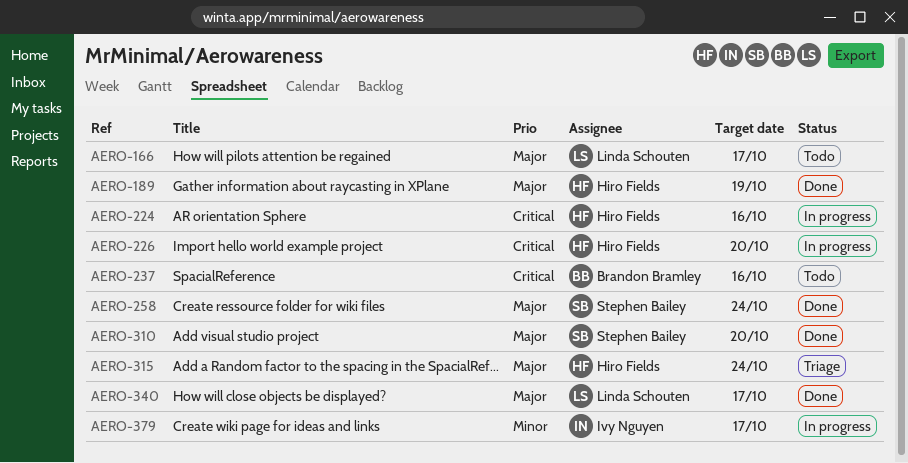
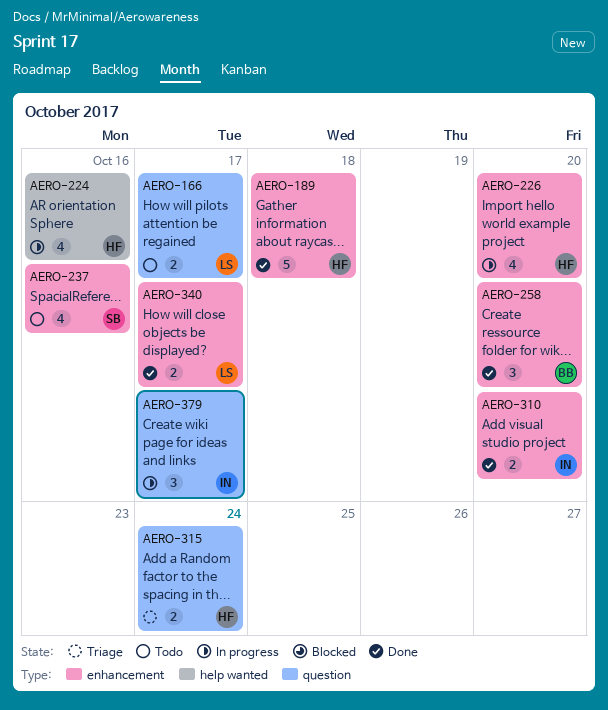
AERO-189, due: Oct 19 -> Oct 18
AERO-237, owner: Brandon Bramley -> Stephen Bailey
AERO-258, owner: Stephen Bailey -> Brandon Bramley
AERO-258, due: Oct 24 -> Oct 20
AERO-310, owner: Stephen Bailey -> Ivy Nguyen

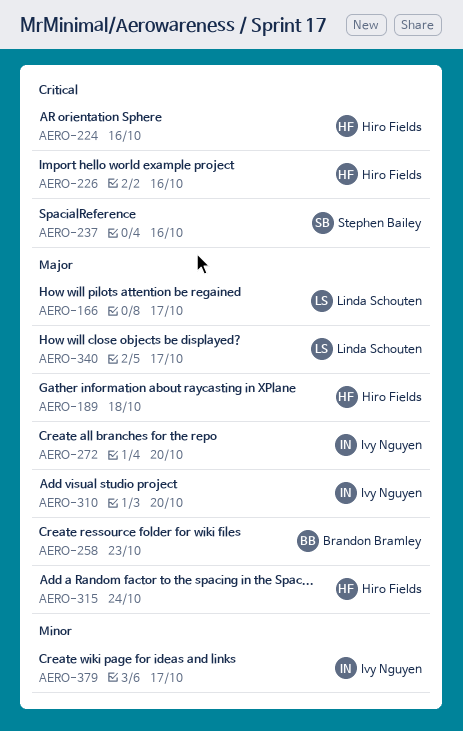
AERO-226, due: Oct 20 -> Oct 16
AERO-258, due: Oct 20 -> Oct 23
AERO-272: none -> present

